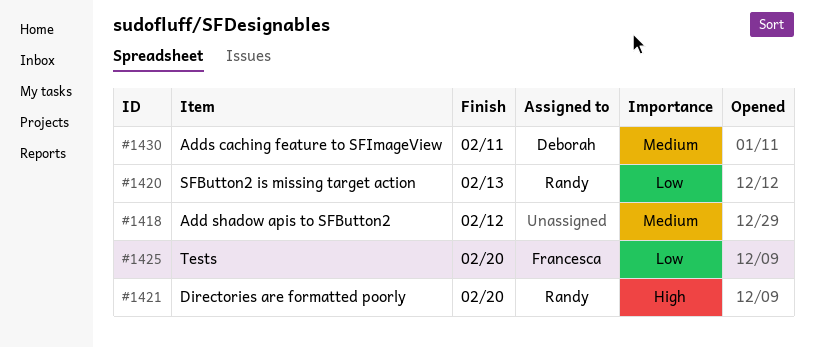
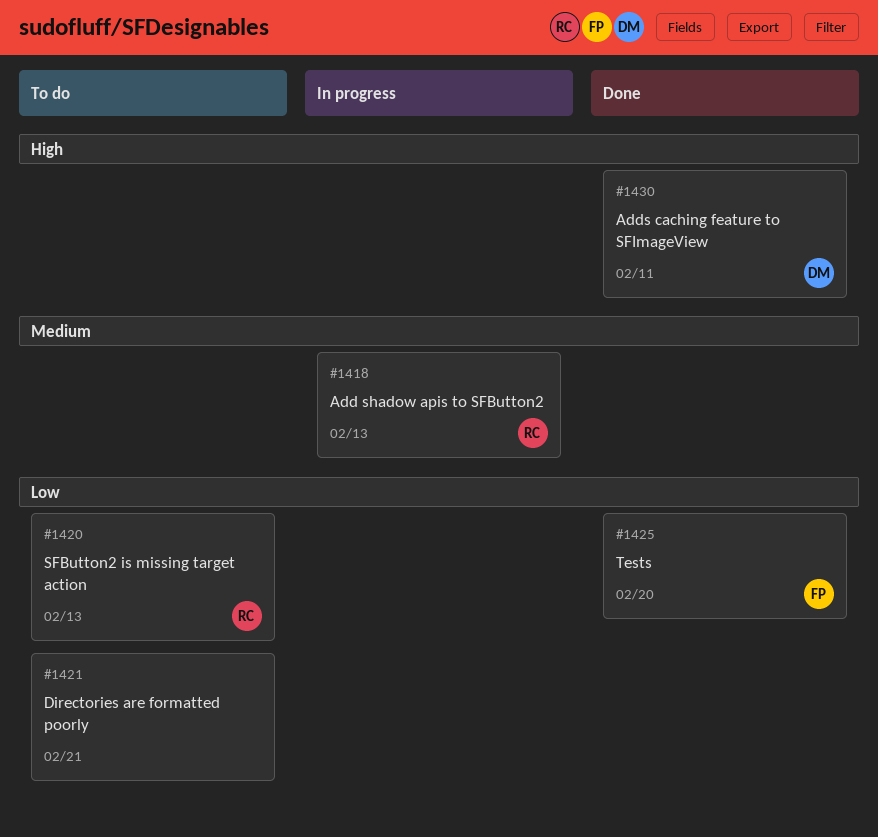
#1418, owner: none -> Randy
#1418, due: Feb 12 -> Feb 13
#1421, owner: Randy -> none
#1421, priority: High -> Low
#1421, due: Feb 20 -> Feb 21
#1430, priority: Medium -> High

